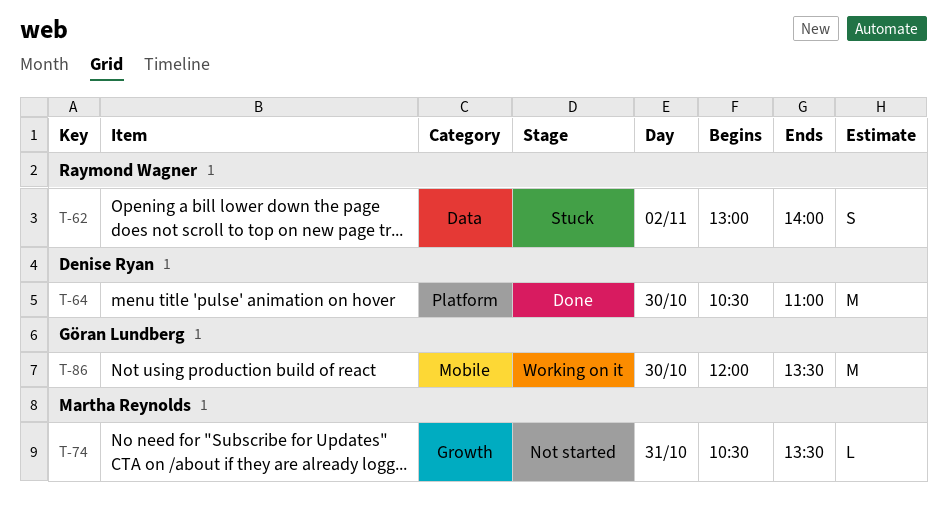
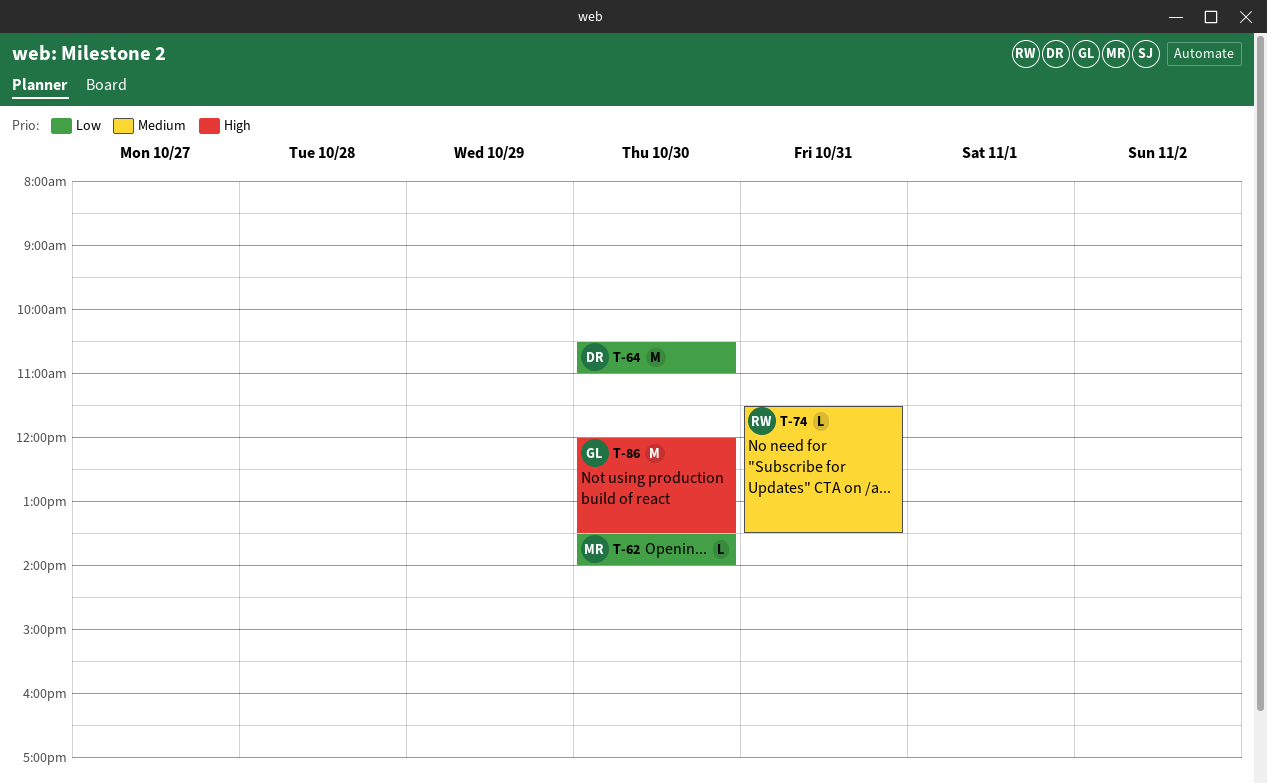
T-62, owner: Raymond Wagner -> Martha Reynolds
T-62, estimate: S -> L
T-62, day: Nov 2 -> Oct 30
T-62, begins: 13:00 -> 13:30
T-74, owner: Martha Reynolds -> Raymond Wagner
T-74, begins: 10:30 -> 11:30

